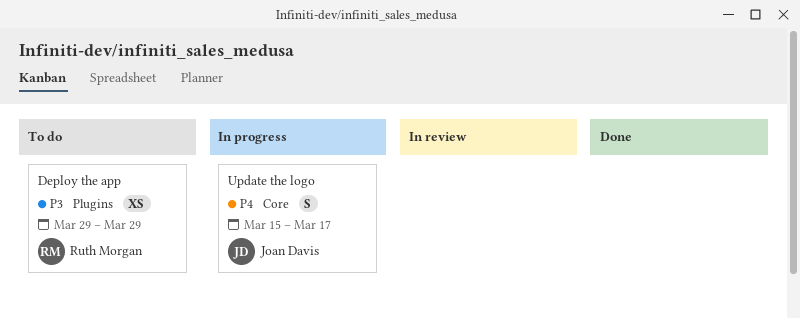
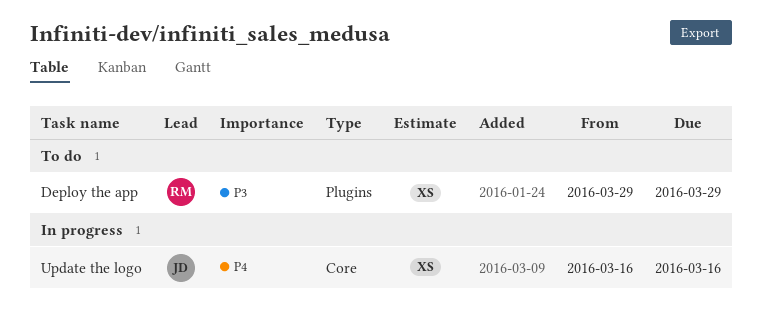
Update the logo, estimate: S -> XS
Update the logo, start: Mar 15 -> Mar 16
Update the logo, due: Mar 17 -> Mar 16

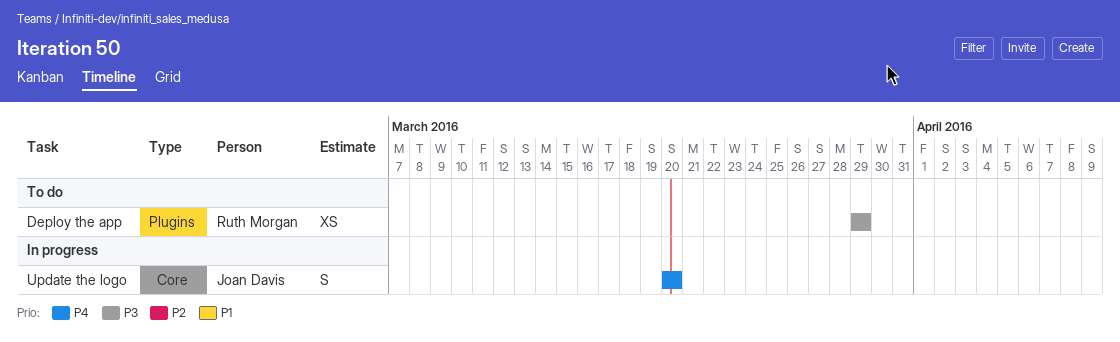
Update the logo, estimate: XS -> S
Update the logo, start: Mar 16 -> Mar 20
Update the logo, due: Mar 16 -> Mar 20

